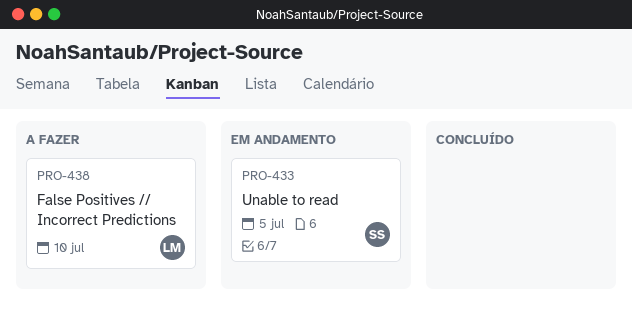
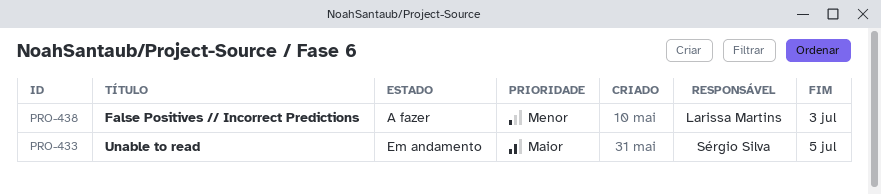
PRO-438, due: Jul 10 -> Jul 3

